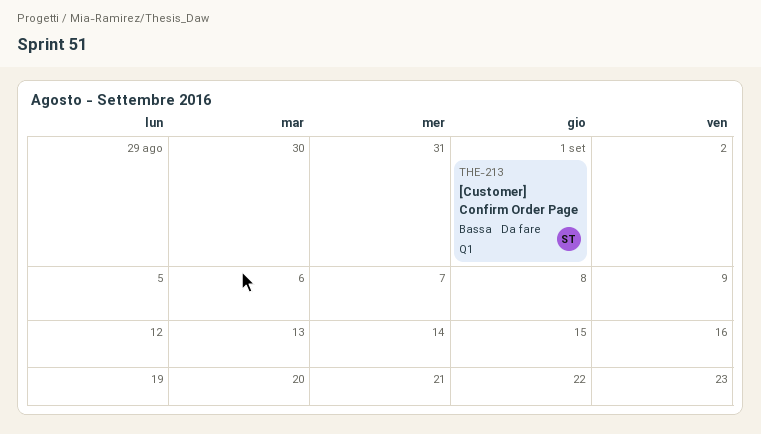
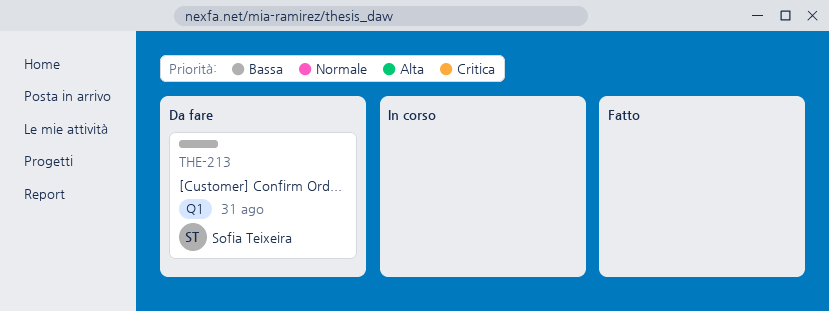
THE-213, due: Sep 1 -> Aug 31

